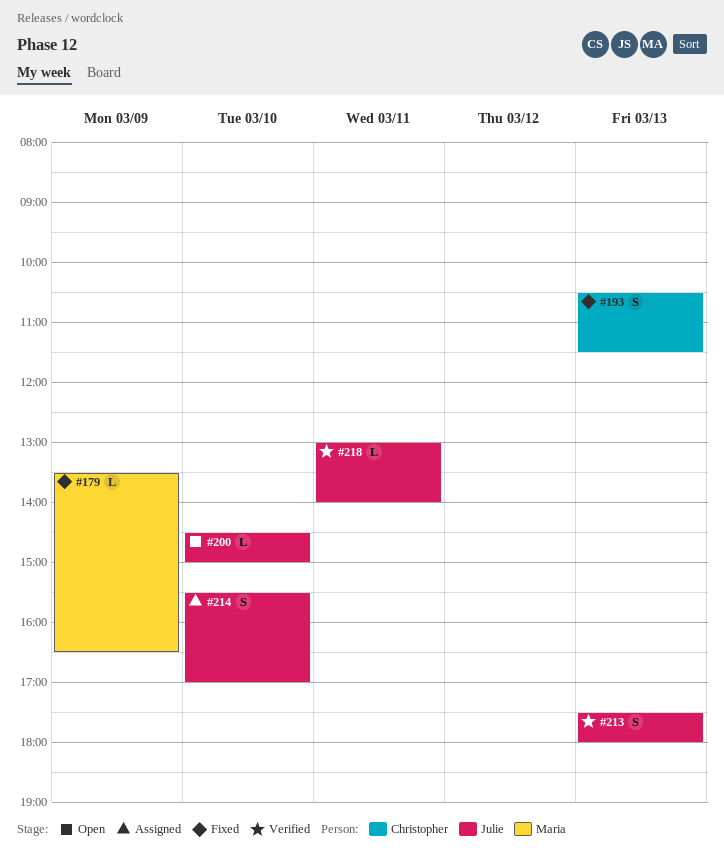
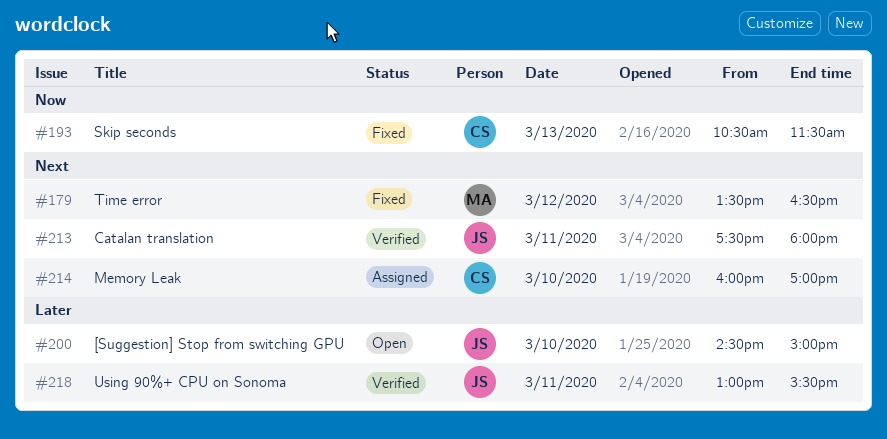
#179, day: Mar 9 -> Mar 12
#213, day: Mar 13 -> Mar 11
#214, owner: Julie -> Christopher
#214, begins: 15:30 -> 16:00
#218, ends: 14:00 -> 15:30

